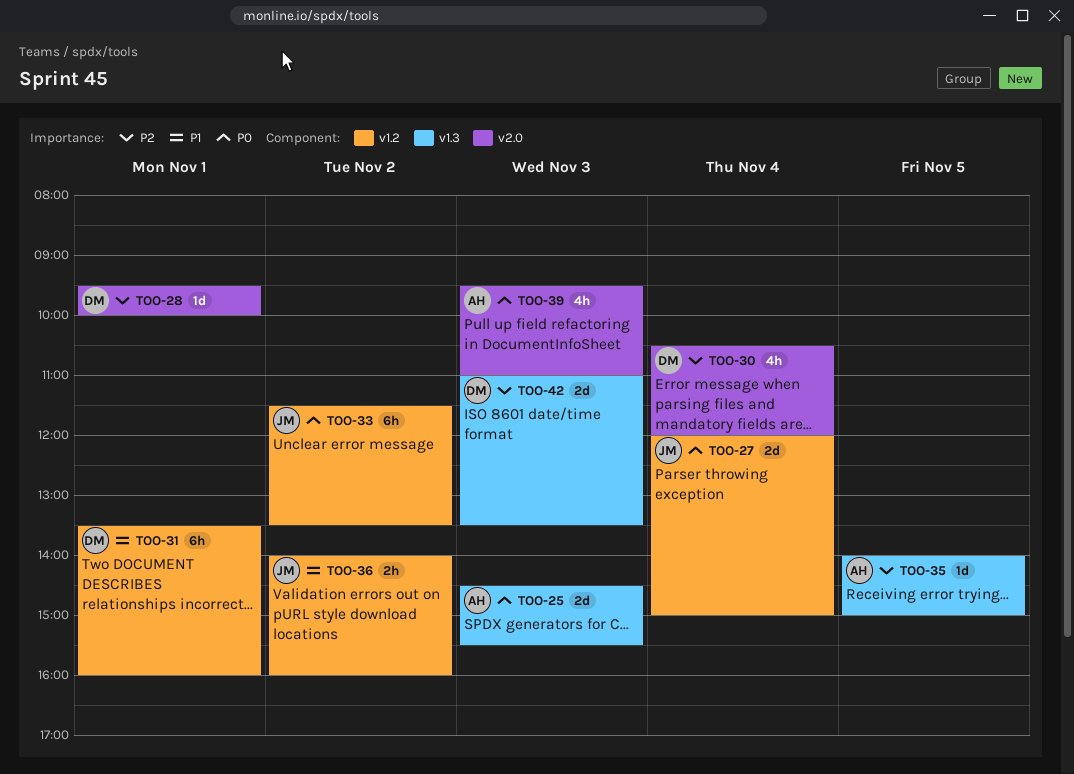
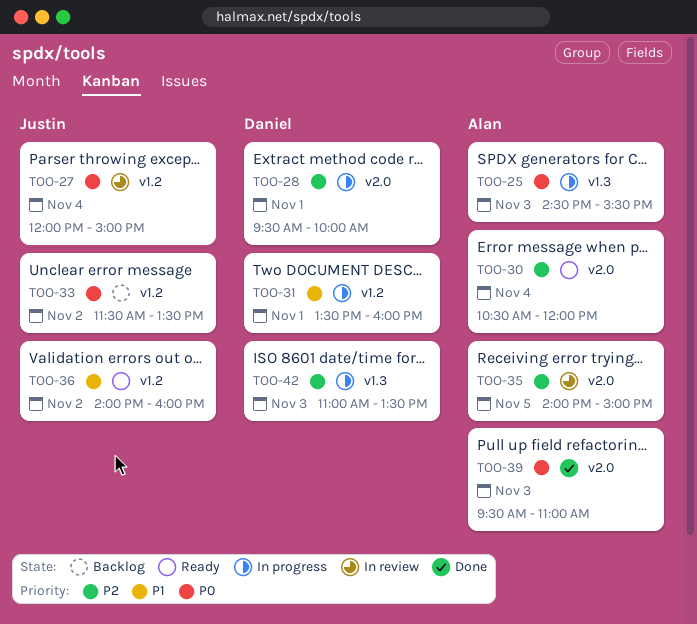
TOO-30, owner: Daniel -> Alan
TOO-35, label: v1.3 -> v2.0

